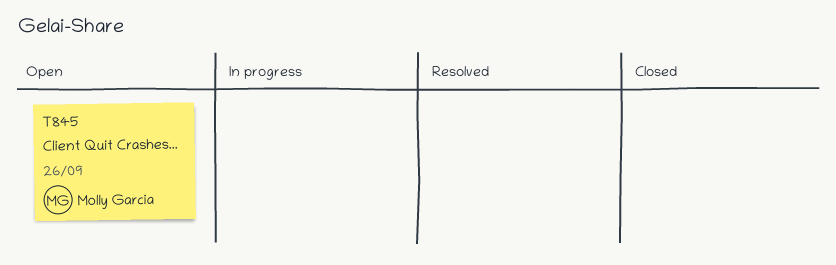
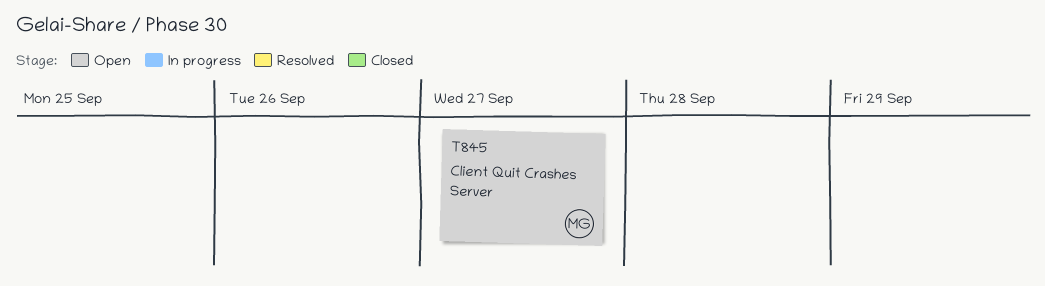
T845, due: Sep 26 -> Sep 27

